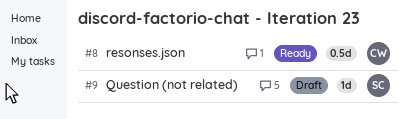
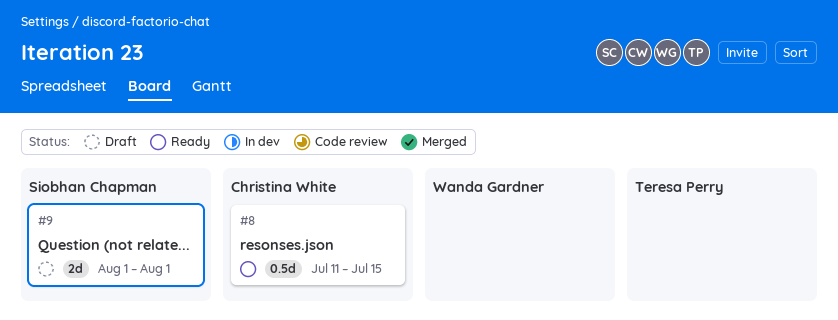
#9, estimate: 1d -> 2d

